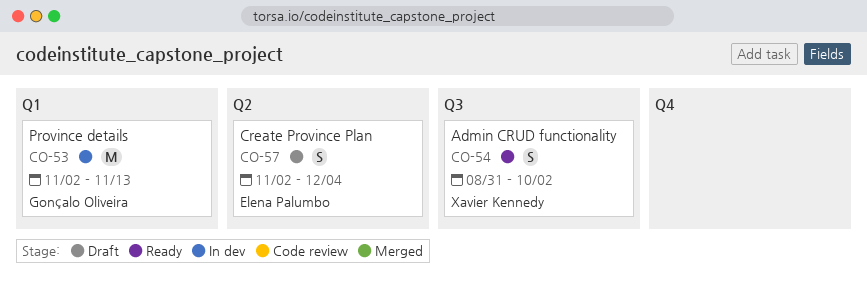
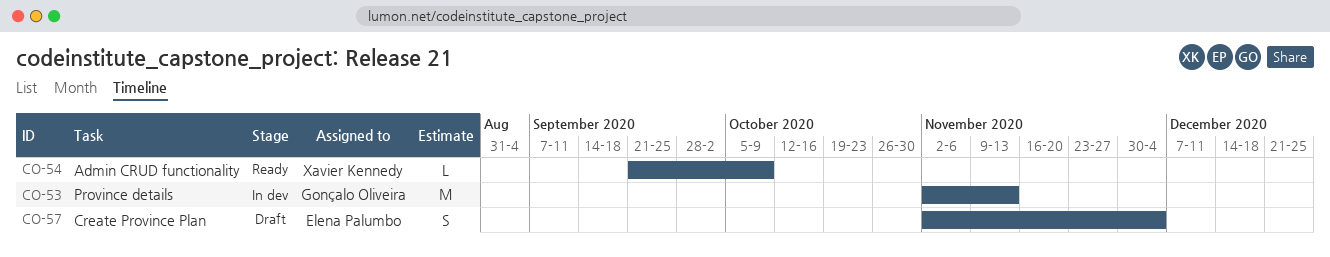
CO-54, estimate: S -> L
CO-54, start: Aug 31 -> Sep 21
CO-54, due: Oct 2 -> Oct 9

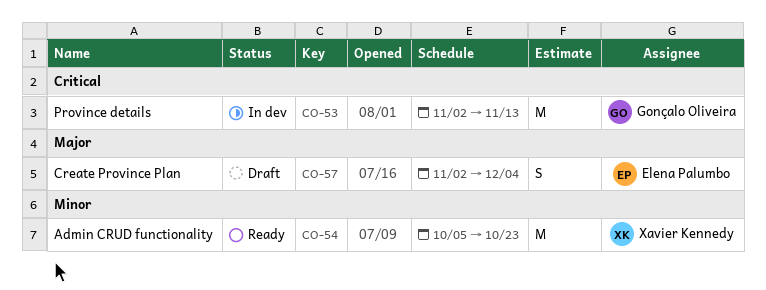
CO-54, estimate: L -> M
CO-54, start: Sep 21 -> Oct 5
CO-54, due: Oct 9 -> Oct 23

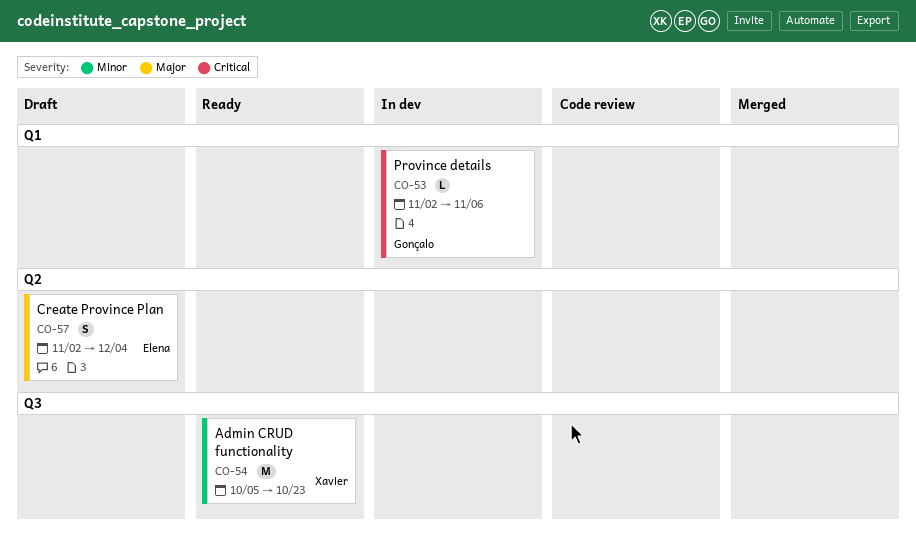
CO-53, estimate: M -> L
CO-53, due: Nov 13 -> Nov 6

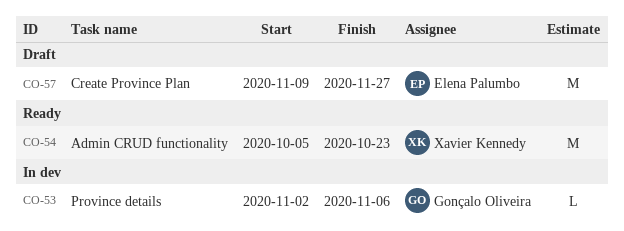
CO-57, estimate: S -> M
CO-57, start: Nov 2 -> Nov 9
CO-57, due: Dec 4 -> Nov 27

